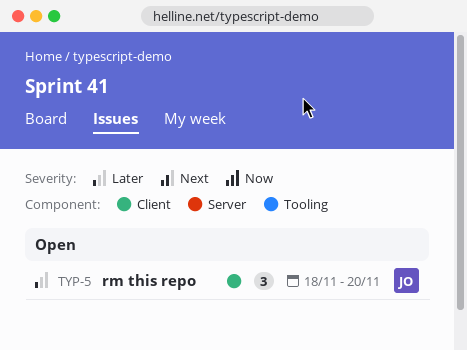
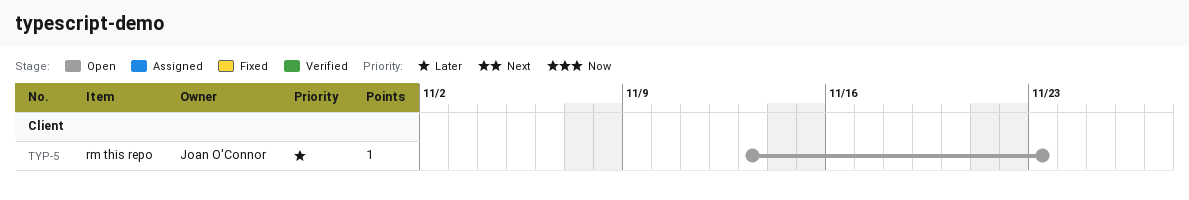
TYP-5, estimate: 3 -> 1
TYP-5, start: Nov 18 -> Nov 13
TYP-5, due: Nov 20 -> Nov 23

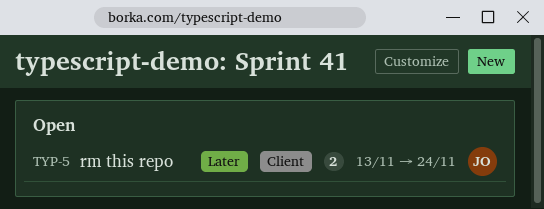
TYP-5, estimate: 1 -> 2
TYP-5, due: Nov 23 -> Nov 24

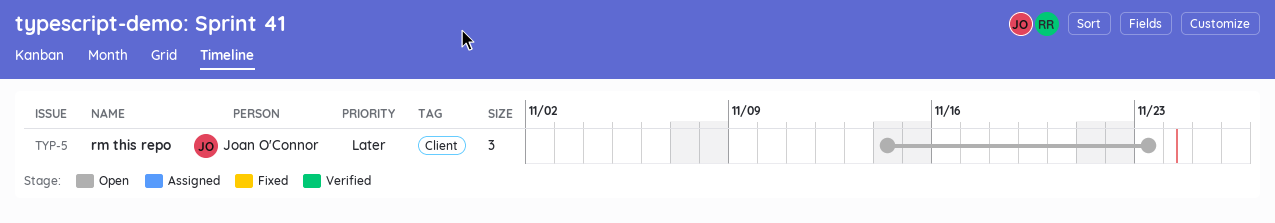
TYP-5, estimate: 2 -> 3
TYP-5, start: Nov 13 -> Nov 14
TYP-5, due: Nov 24 -> Nov 23

